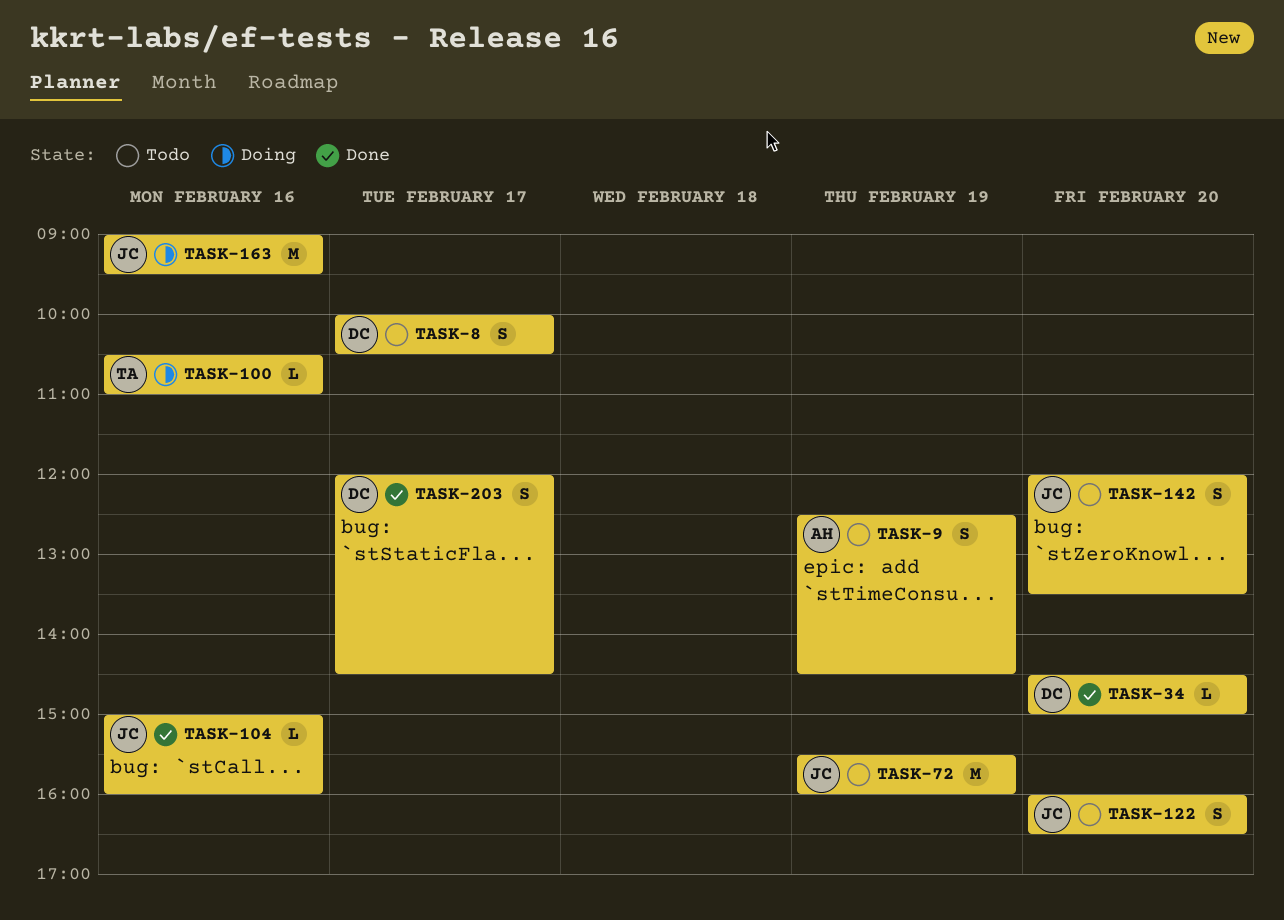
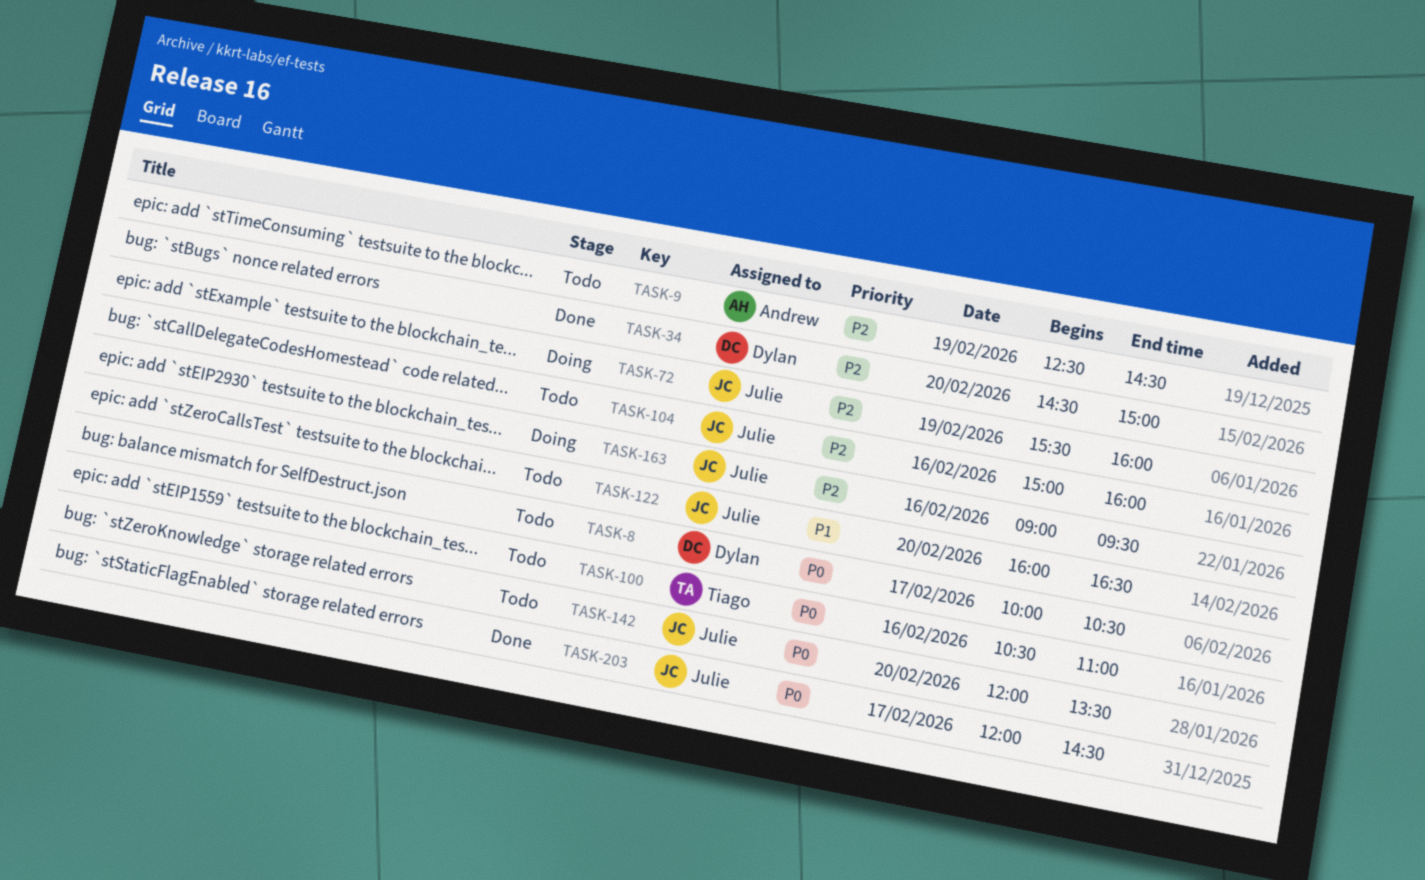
TASK-72, status: Todo -> Doing
TASK-100, status: Doing -> Todo
TASK-104, status: Done -> Todo
TASK-203, owner: Dylan -> Julie

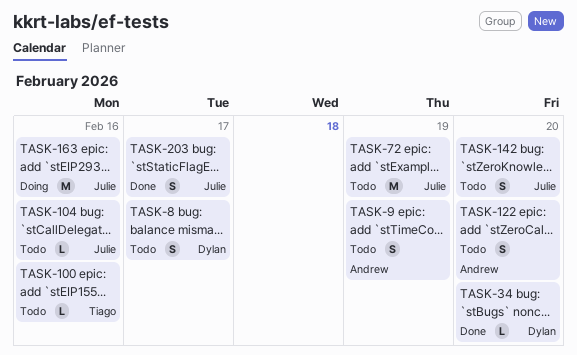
TASK-72, status: Doing -> Todo
TASK-122, owner: Julie -> Andrew

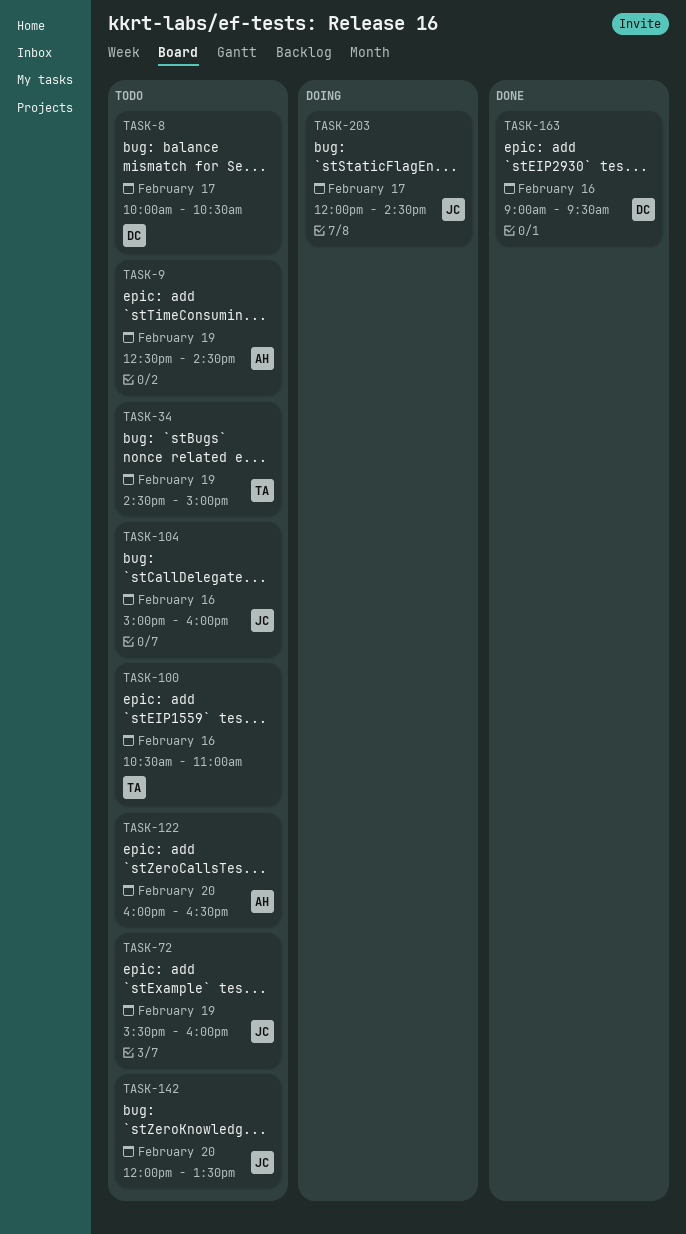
TASK-34, status: Done -> Todo
TASK-34, owner: Dylan -> Tiago
TASK-34, day: Feb 20 -> Feb 19
TASK-163, status: Doing -> Done
TASK-163, owner: Julie -> Dylan
TASK-203, status: Done -> Doing

